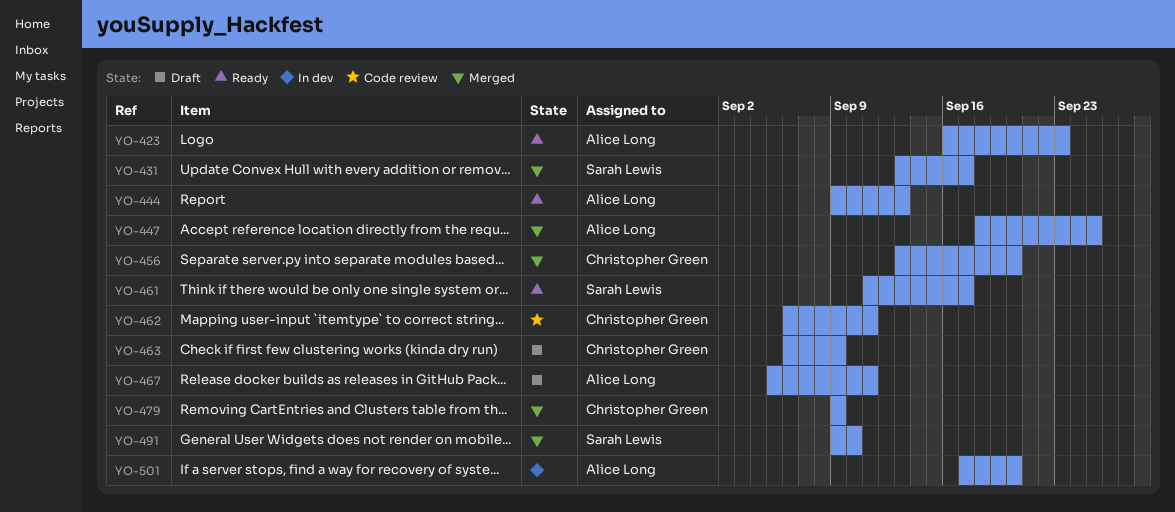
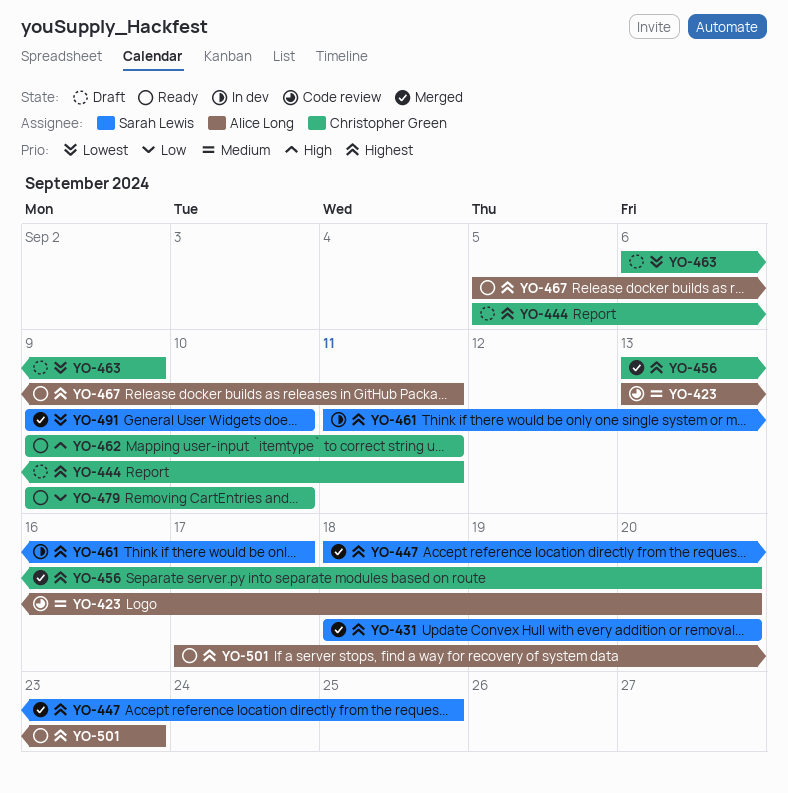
YO-423, status: Ready -> Code review
YO-423, start: Sep 16 -> Sep 13
YO-423, due: Sep 23 -> Sep 20
YO-431, start: Sep 13 -> Sep 18
YO-431, due: Sep 17 -> Sep 20
YO-444, status: Ready -> Draft
YO-444, owner: Alice Long -> Christopher Green
YO-444, start: Sep 9 -> Sep 5
YO-444, due: Sep 13 -> Sep 11
YO-447, owner: Alice Long -> Sarah Lewis
YO-461, status: Ready -> In dev
YO-462, status: Code review -> Ready
YO-462, start: Sep 6 -> Sep 9
YO-467, status: Draft -> Ready
YO-479, status: Merged -> Ready
YO-479, due: Sep 9 -> Sep 10
YO-501, status: In dev -> Ready
YO-501, due: Sep 20 -> Sep 23

